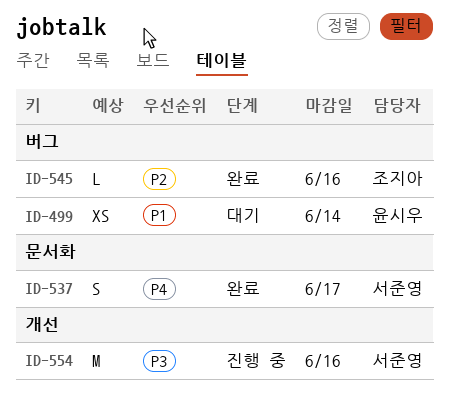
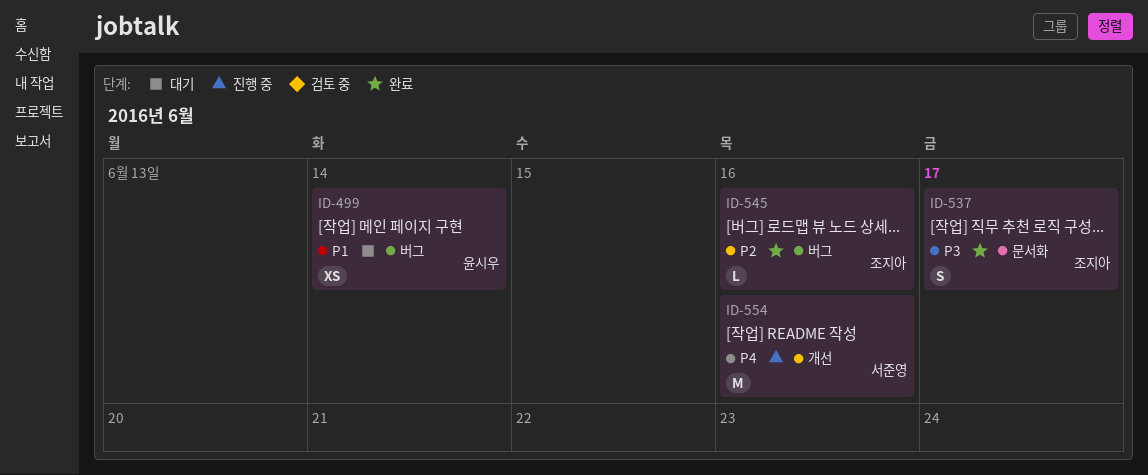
ID-537, owner: 서준영 -> 조지아
ID-537, priority: P4 -> P3
ID-554, priority: P3 -> P4

